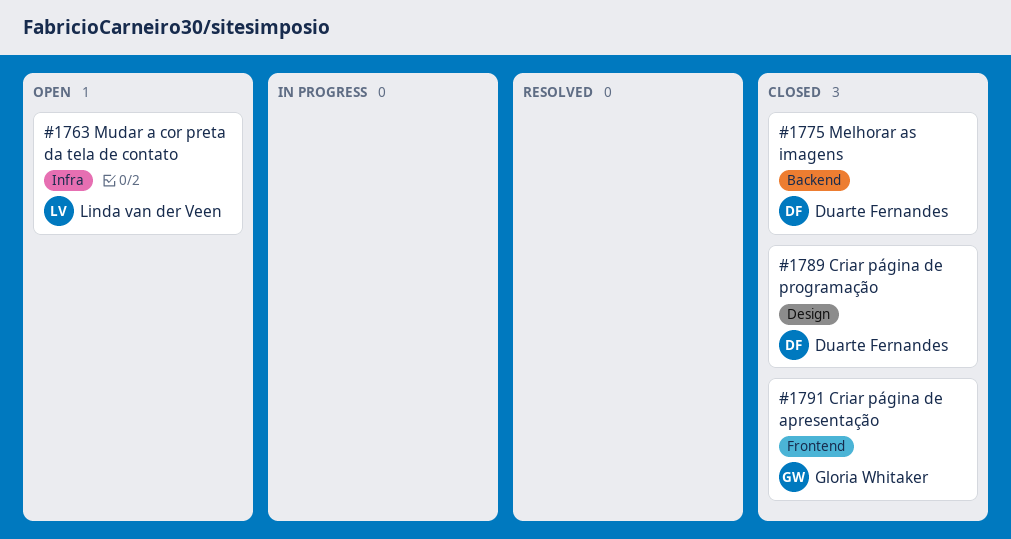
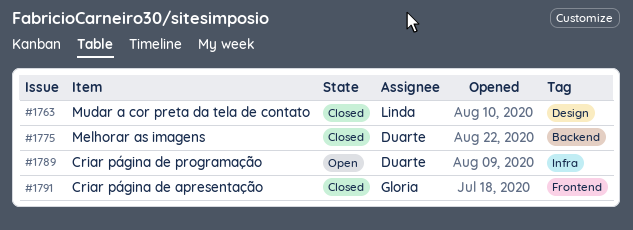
#1763, status: Open -> Closed
#1763, label: Infra -> Design
#1789, status: Closed -> Open
#1789, label: Design -> Infra

